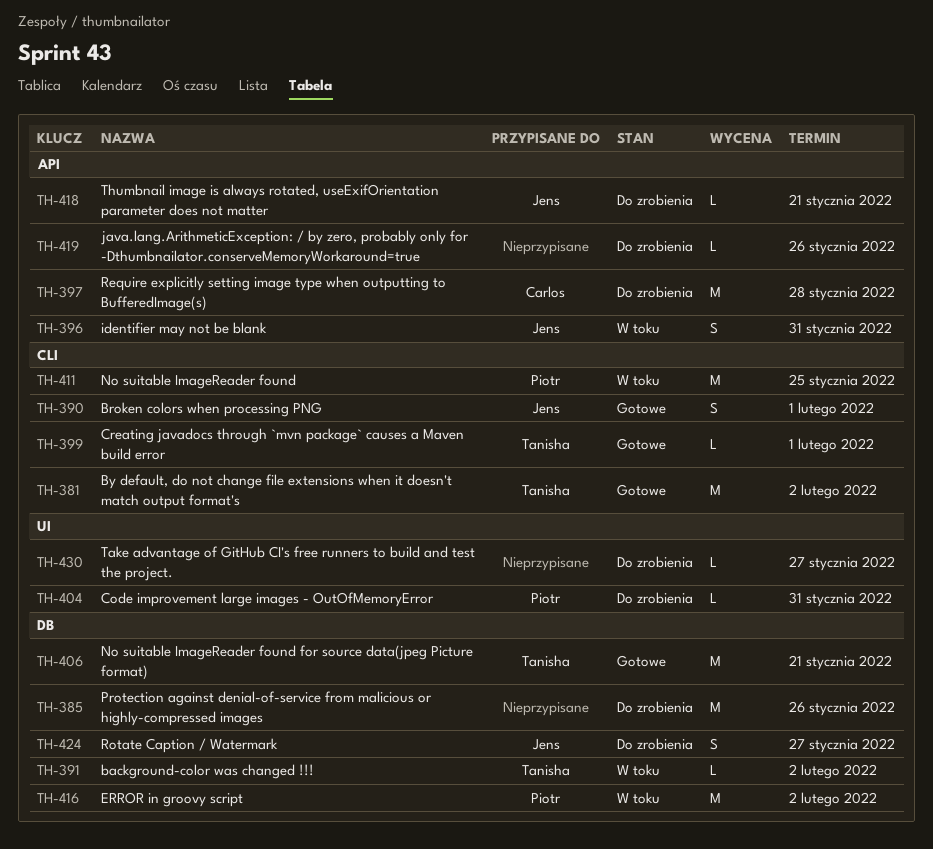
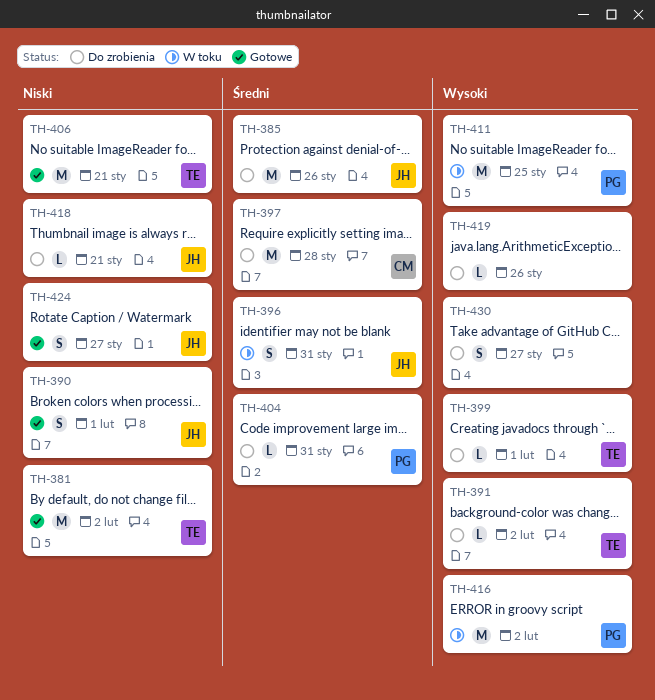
TH-385, owner: none -> Jens
TH-391, status: W toku -> Do zrobienia
TH-399, status: Gotowe -> Do zrobienia
TH-424, status: Do zrobienia -> Gotowe
TH-430, estimate: L -> S

